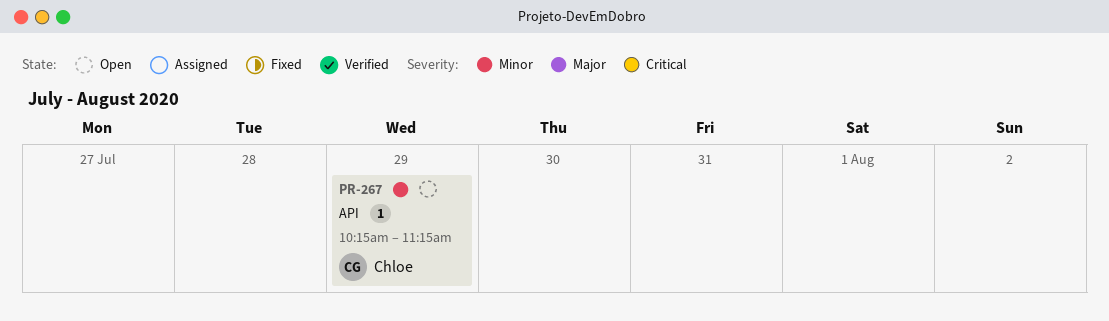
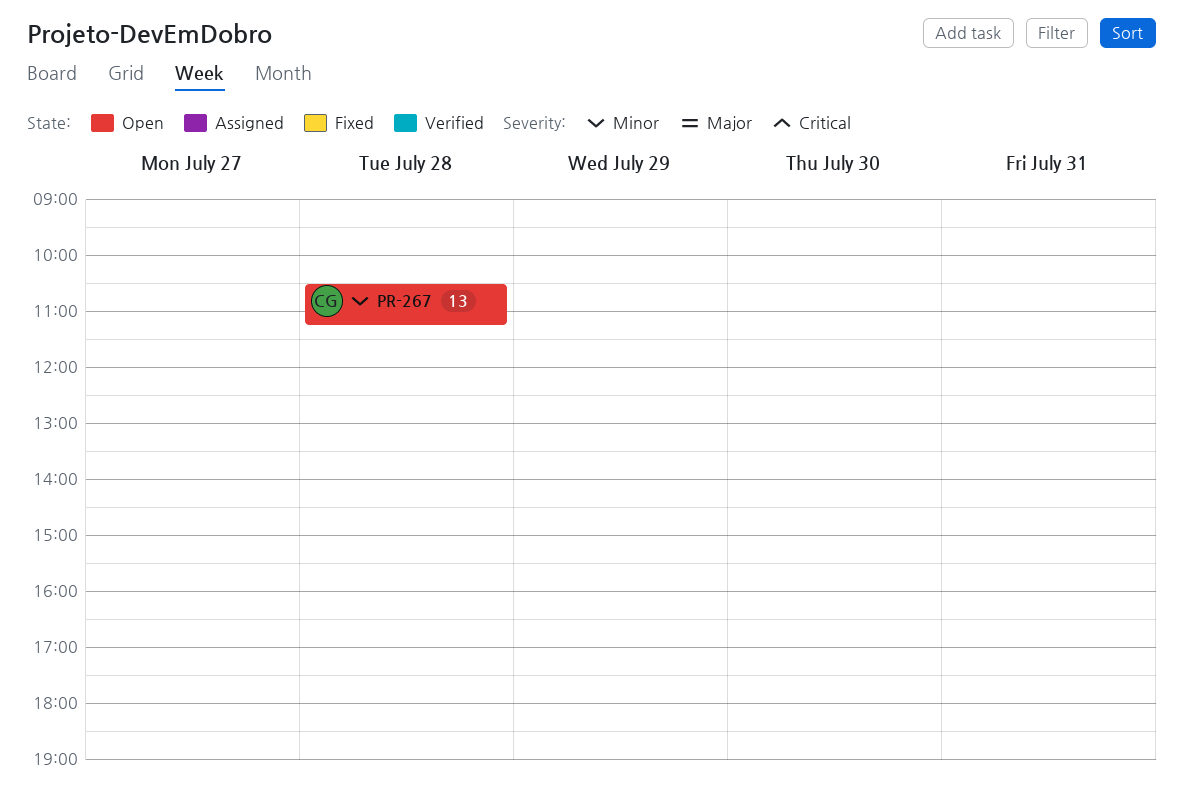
PR-267, estimate: 1 -> 13
PR-267, day: Jul 29 -> Jul 28
PR-267, begins: 10:15 -> 10:30

